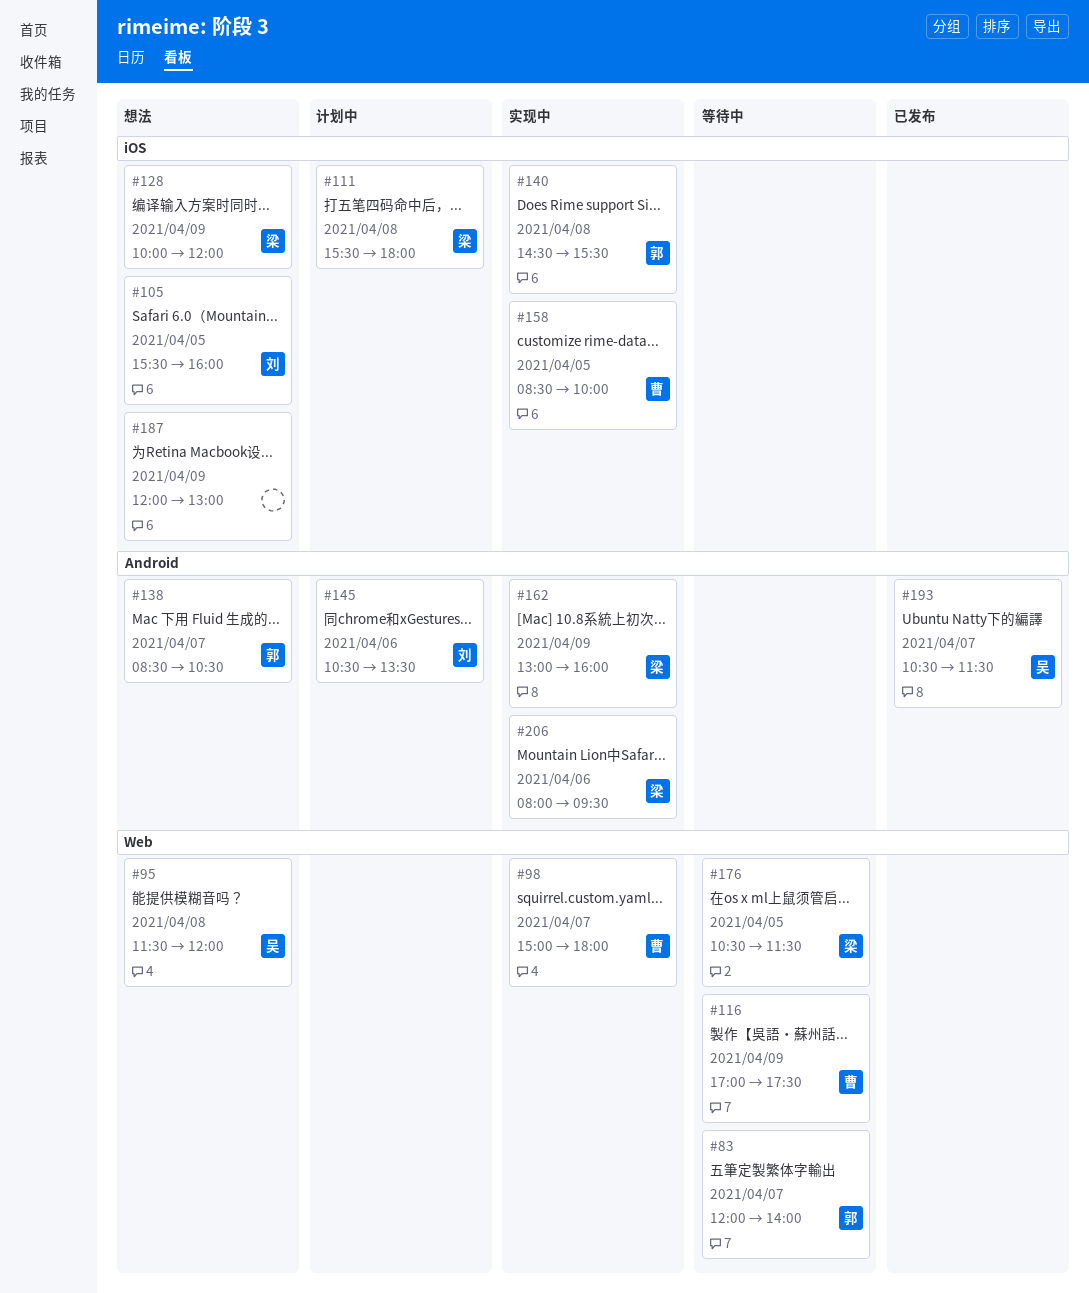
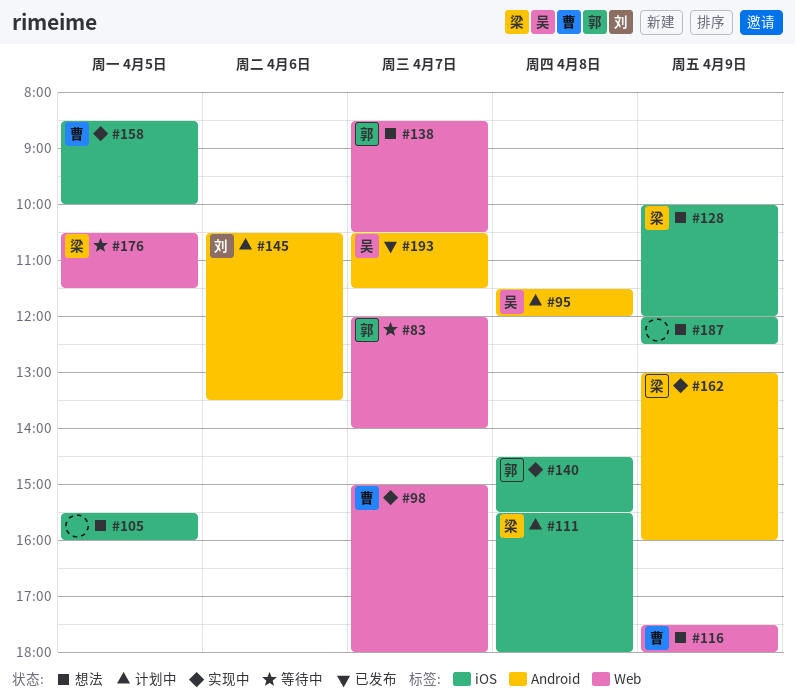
#95, status: 想法 -> 计划中
#95, label: Web -> Android
#105, owner: 刘 -> none
#116, status: 等待中 -> 想法
#116, begins: 17:00 -> 17:30
#116, ends: 17:30 -> 18:00
#138, label: Android -> Web
#187, ends: 13:00 -> 12:30
#206: present -> none

